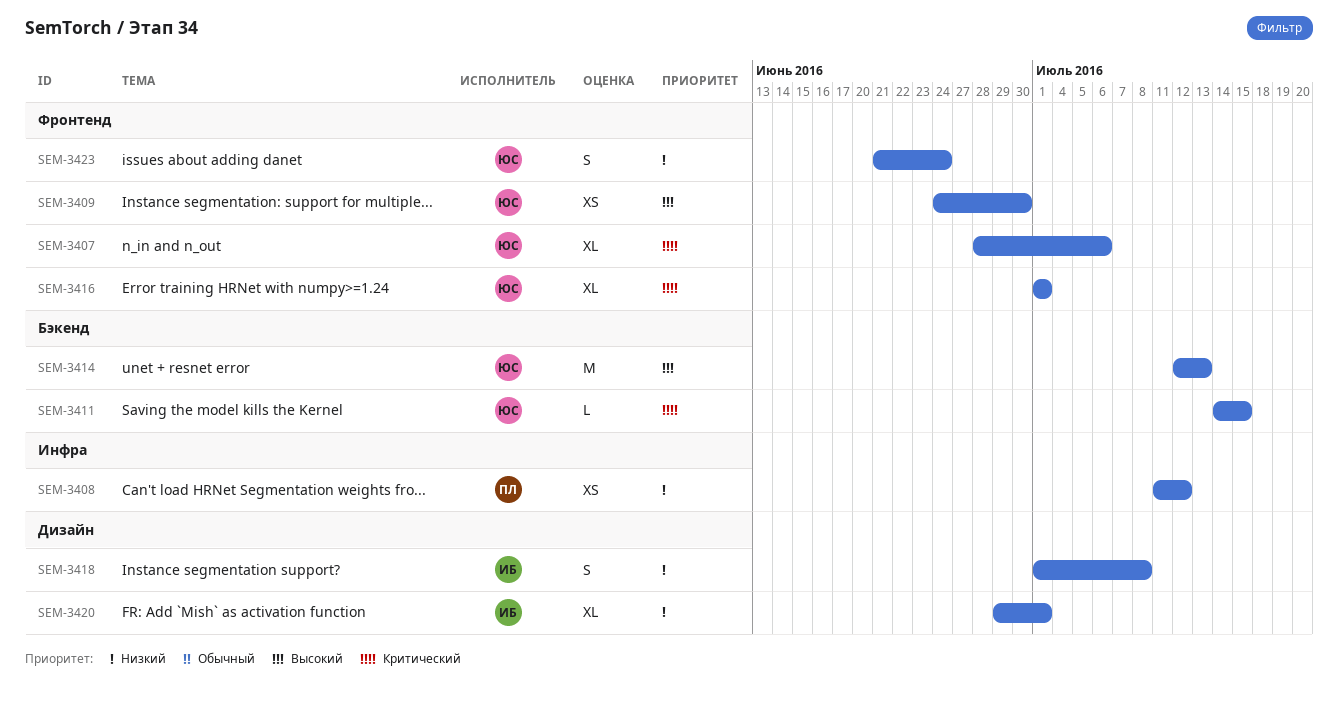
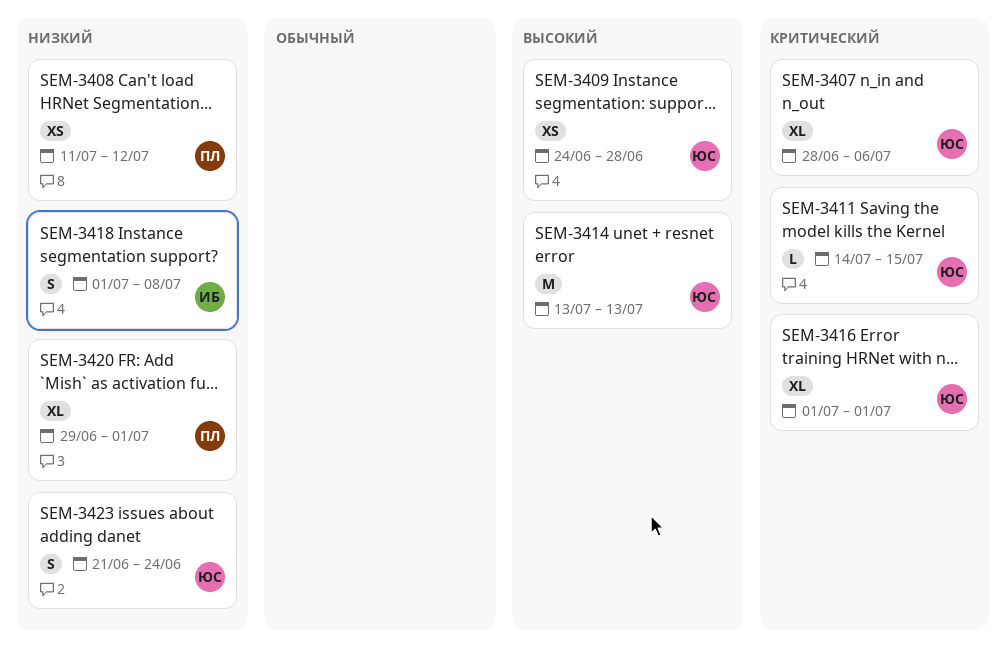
SEM-3409, due: Jun 30 -> Jun 28
SEM-3414, start: Jul 12 -> Jul 13
SEM-3420, owner: ИБ -> ПЛ

